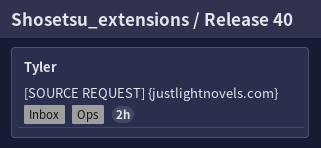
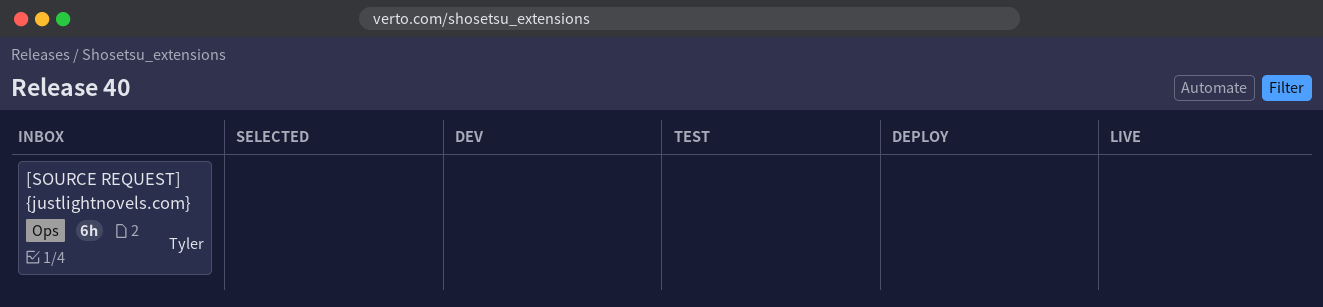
[SOURCE REQUEST] {justlightnovels.com}, estimate: 2h -> 6h

